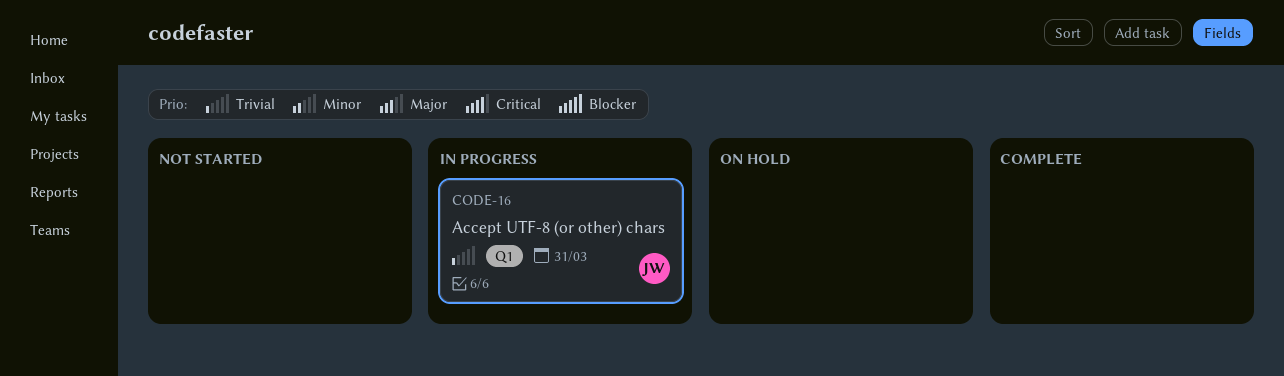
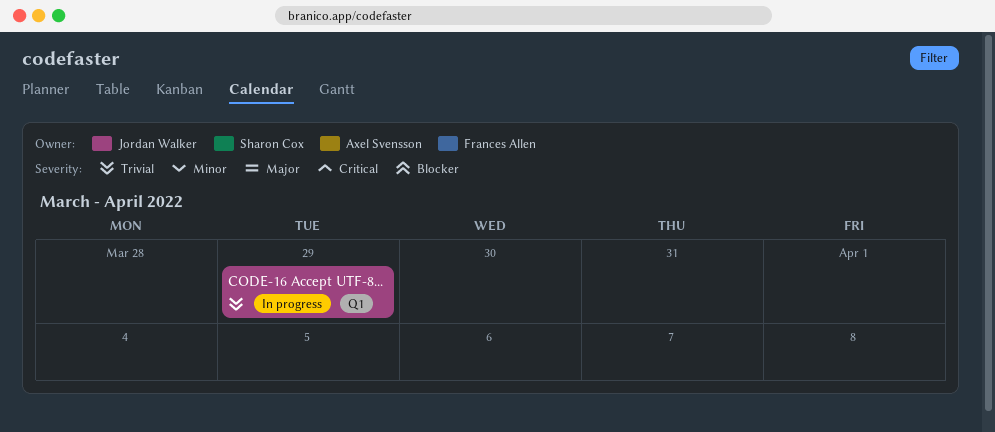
CODE-16, due: Mar 31 -> Mar 29

